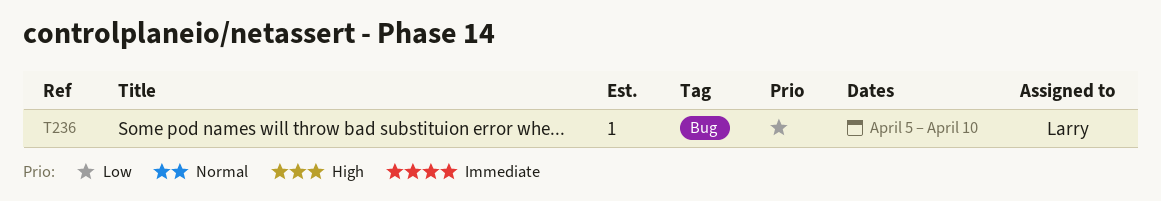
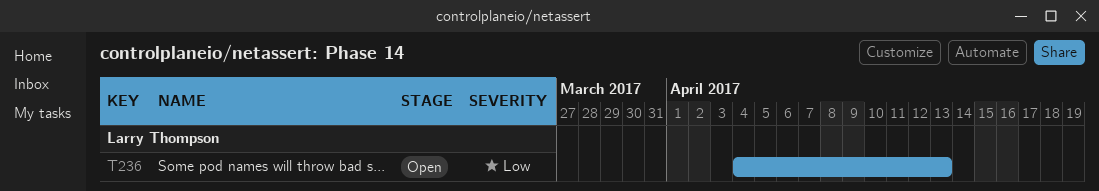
T236, start: Apr 5 -> Apr 4
T236, due: Apr 10 -> Apr 13

